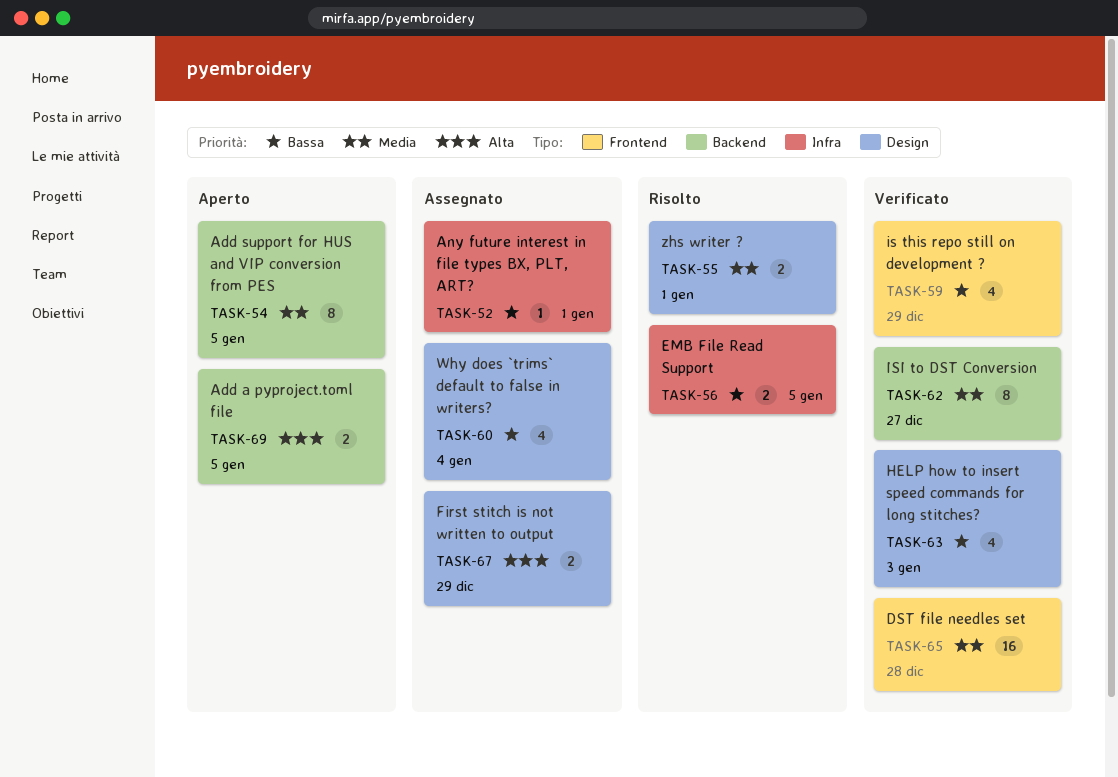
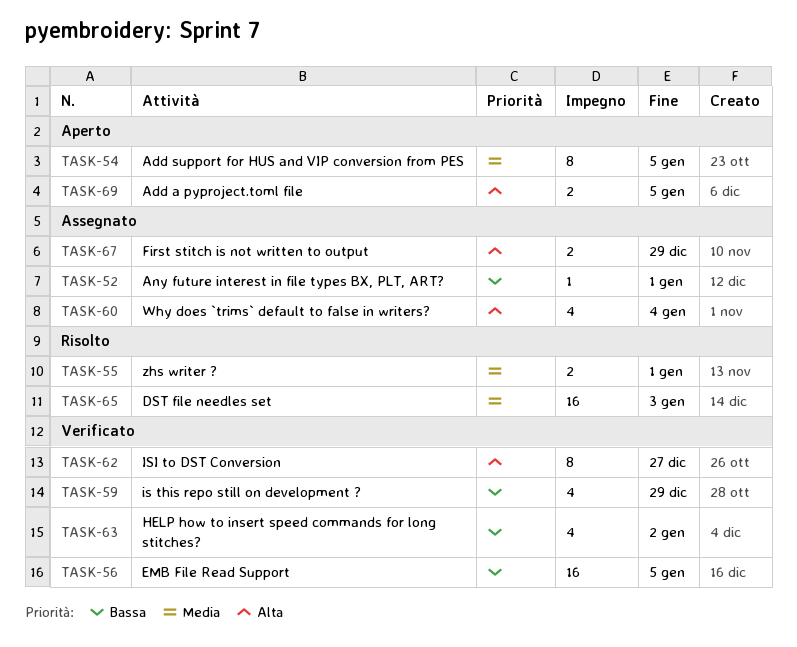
TASK-56, status: Risolto -> Verificato
TASK-56, estimate: 2 -> 16
TASK-60, priority: Bassa -> Alta
TASK-62, priority: Media -> Alta
TASK-63, due: Jan 3 -> Jan 2
TASK-65, status: Verificato -> Risolto
TASK-65, due: Dec 28 -> Jan 3

